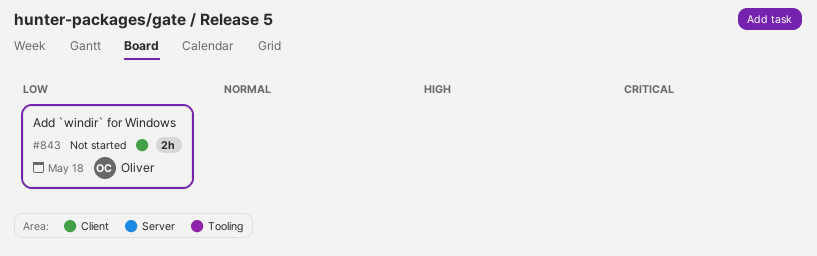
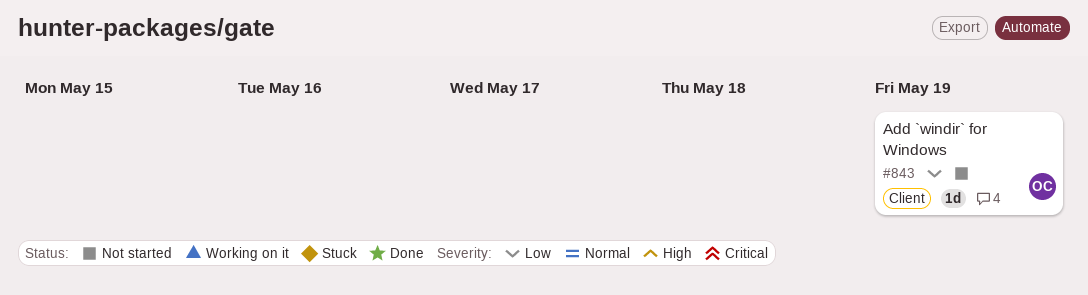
#843, estimate: 2h -> 1d
#843, due: May 18 -> May 19

